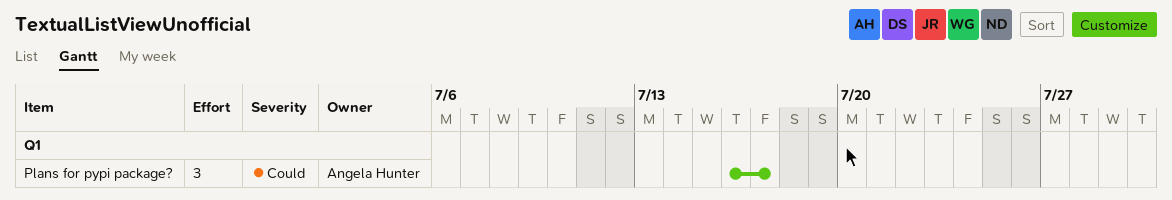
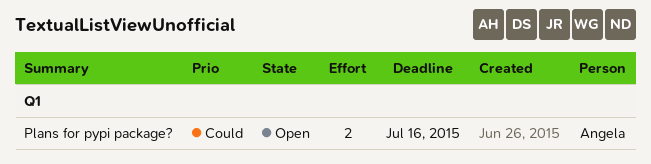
Plans for pypi package?, estimate: 3 -> 2
Plans for pypi package?, due: Jul 17 -> Jul 16

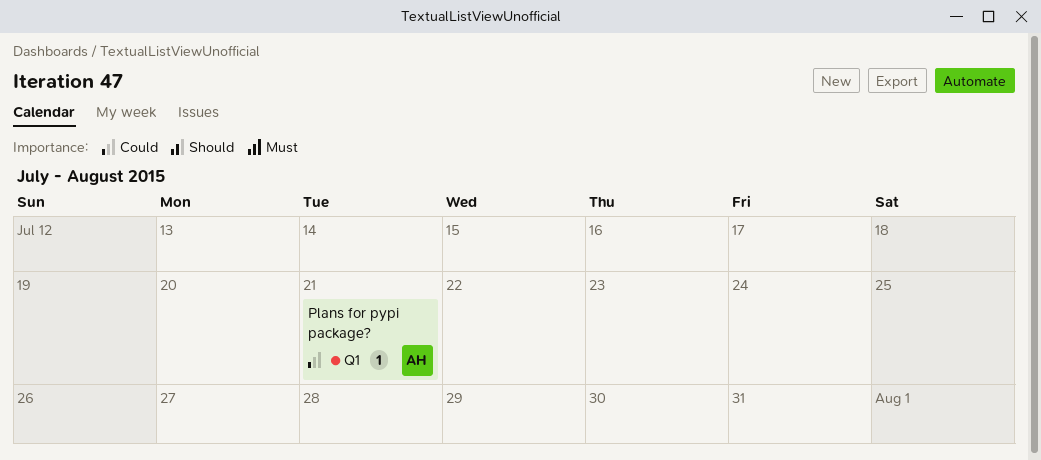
Plans for pypi package?, estimate: 2 -> 1
Plans for pypi package?, due: Jul 16 -> Jul 21

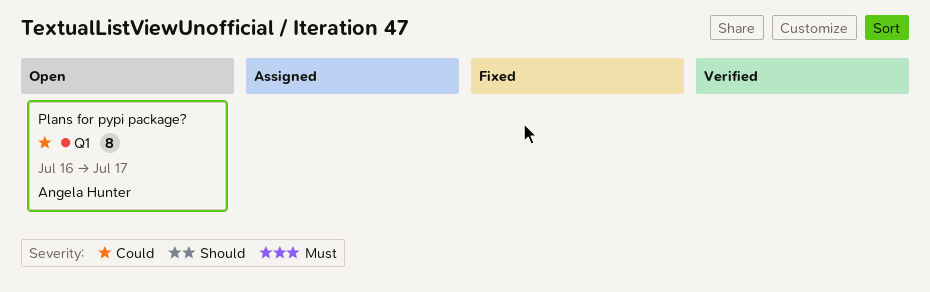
Plans for pypi package?, estimate: 1 -> 8
Plans for pypi package?, due: Jul 21 -> Jul 17

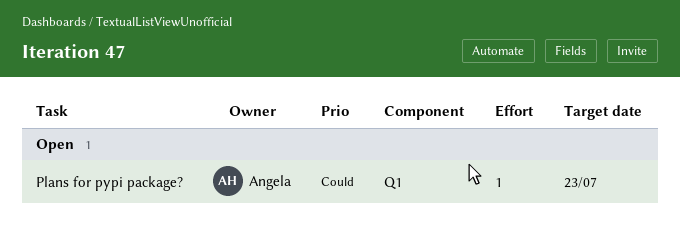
Plans for pypi package?, estimate: 8 -> 1
Plans for pypi package?, due: Jul 17 -> Jul 23

